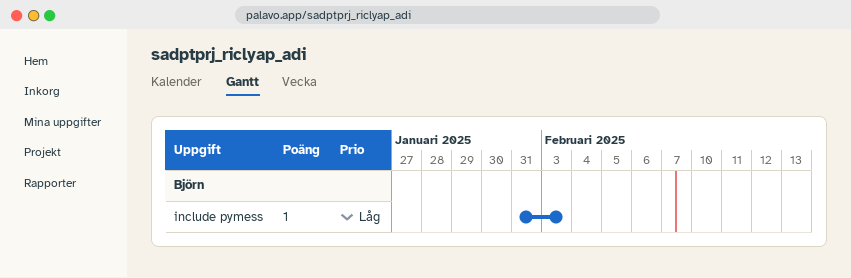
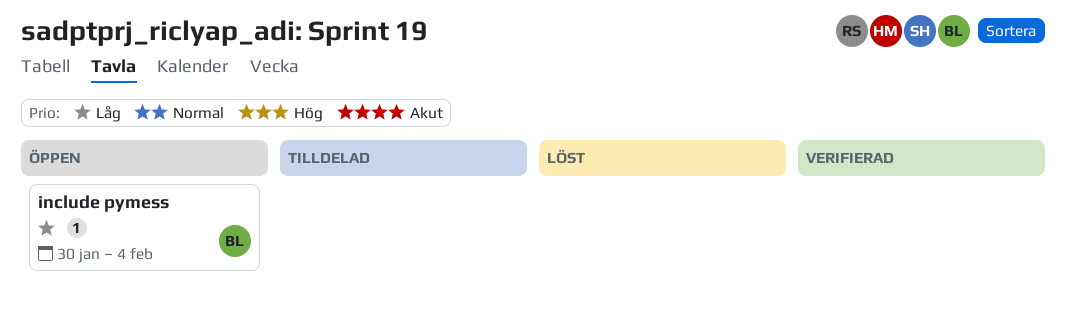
include pymess, start: Jan 31 -> Jan 30
include pymess, due: Feb 3 -> Feb 4

